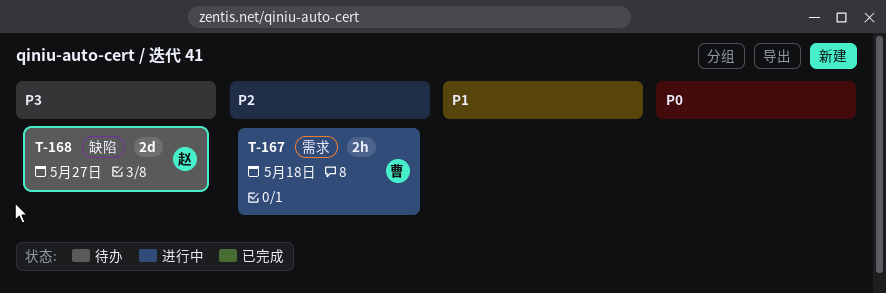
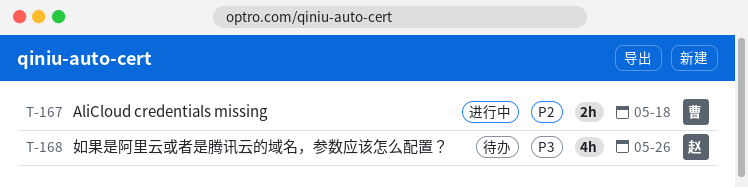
T-168, estimate: 2d -> 4h
T-168, due: May 27 -> May 26

